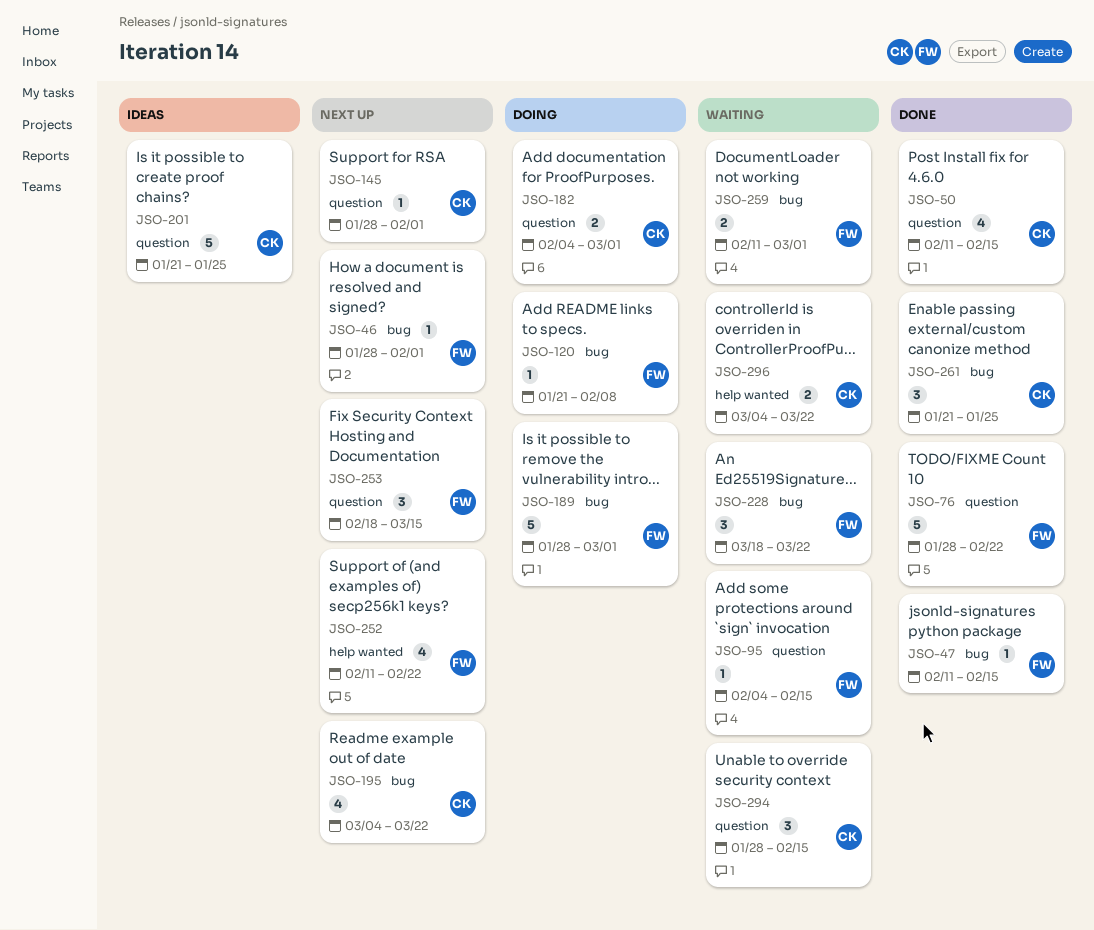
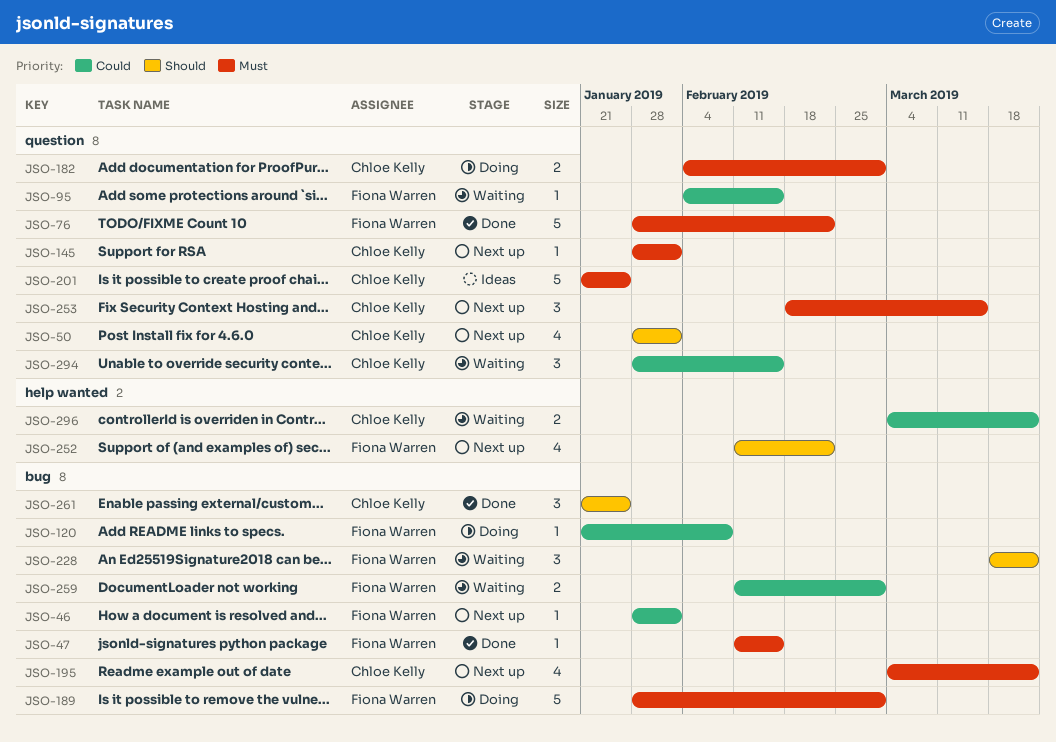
JSO-50, status: Done -> Next up
JSO-50, start: Feb 11 -> Jan 28
JSO-50, due: Feb 15 -> Feb 1
JSO-253, owner: Fiona Warren -> Chloe Kelly

